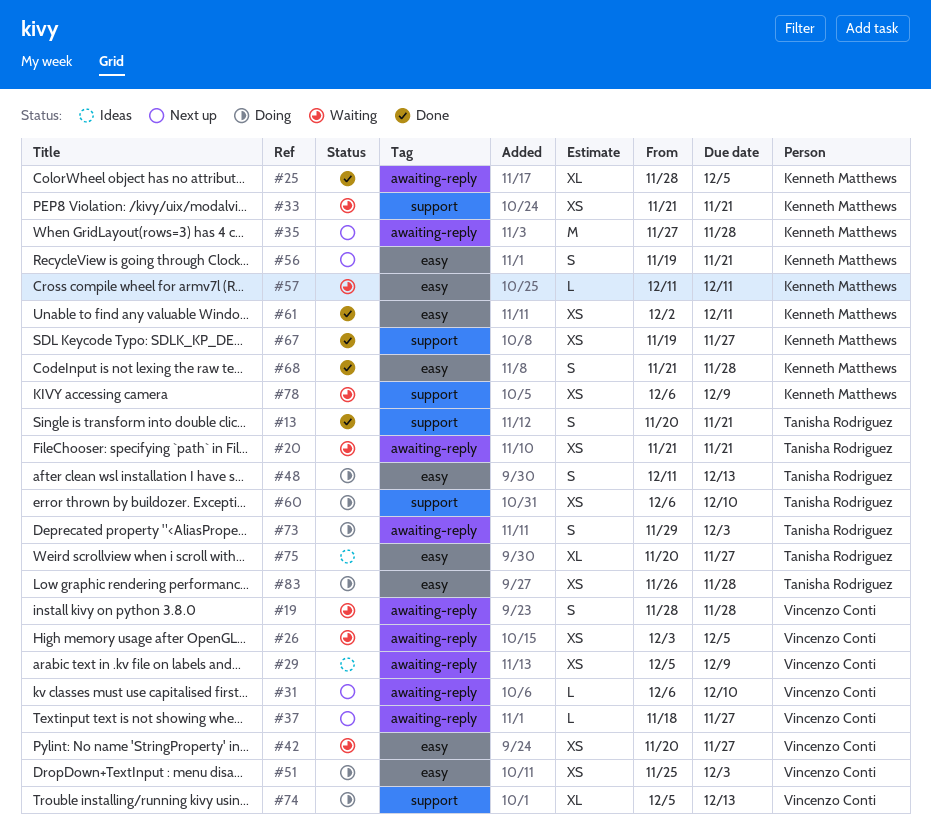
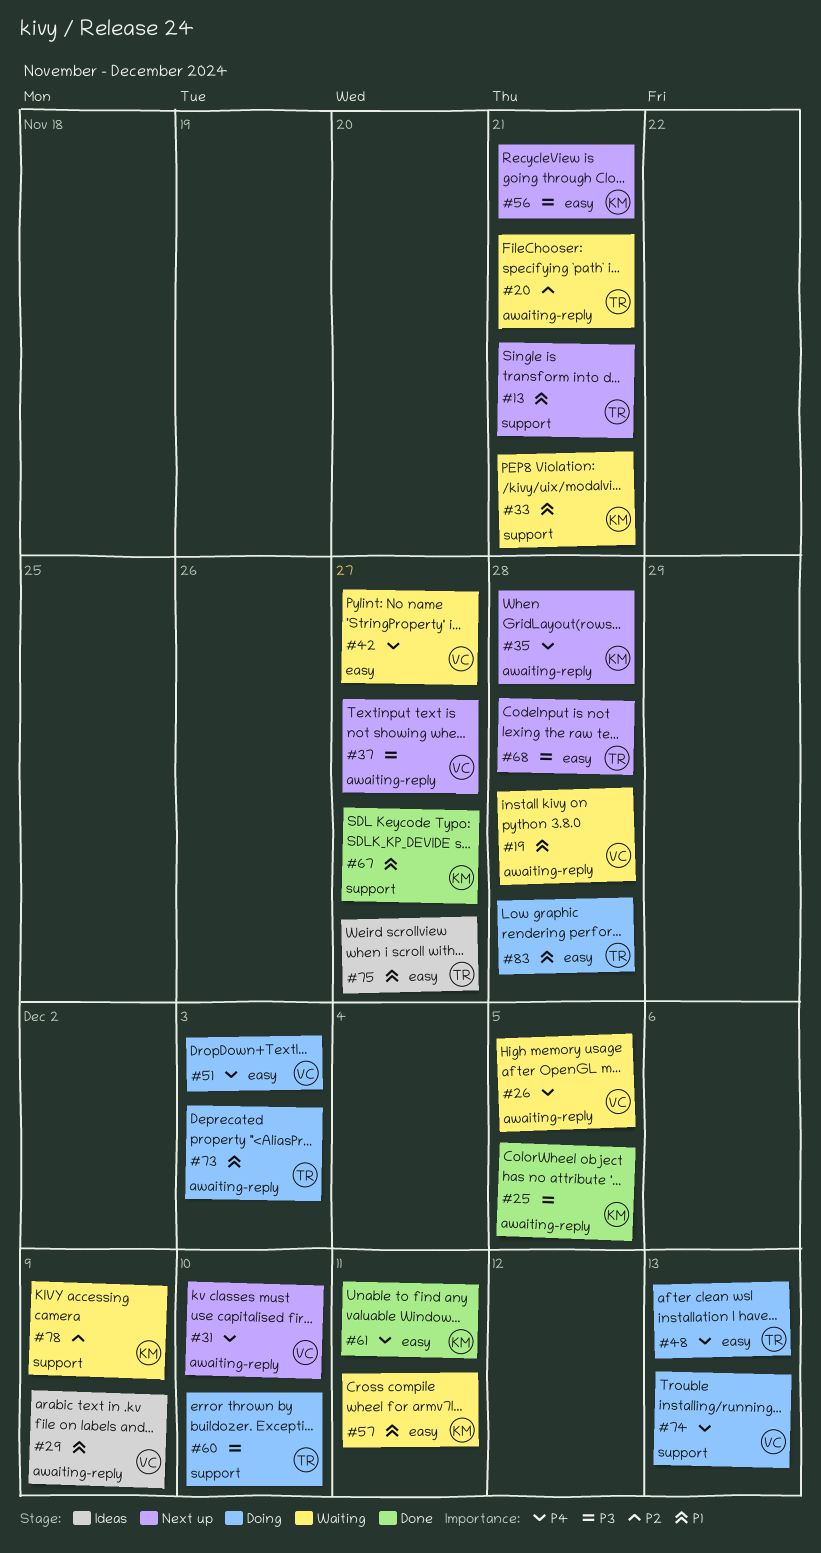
#13, status: Done -> Next up
#68, status: Done -> Next up
#68, owner: Kenneth Matthews -> Tanisha Rodriguez

